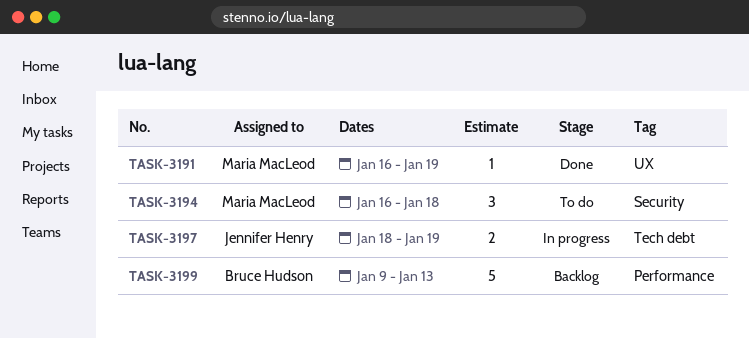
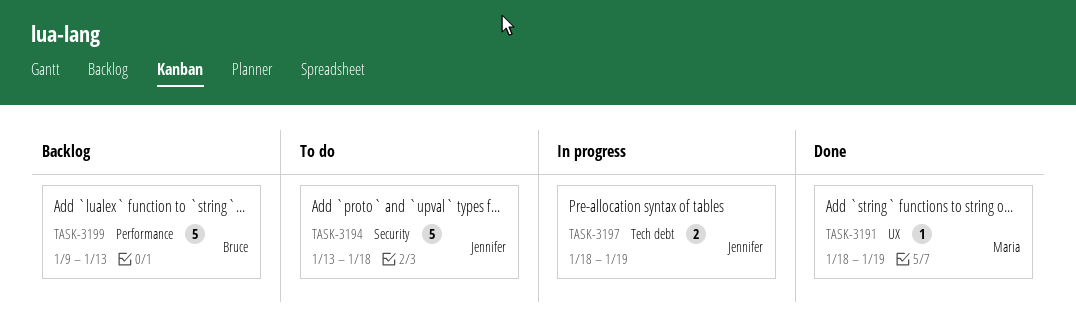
TASK-3191, start: Jan 16 -> Jan 18
TASK-3194, owner: Maria MacLeod -> Jennifer Henry
TASK-3194, estimate: 3 -> 5
TASK-3194, start: Jan 16 -> Jan 13

